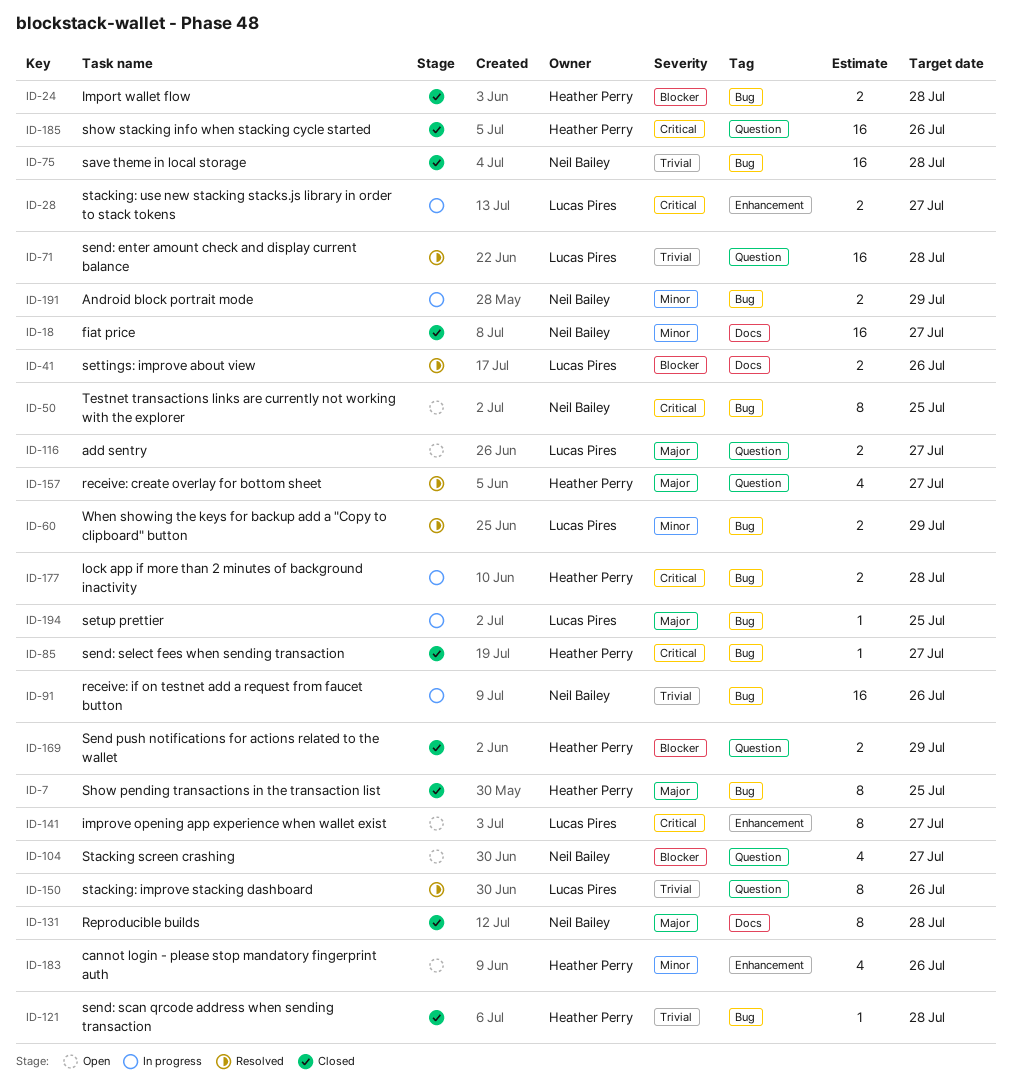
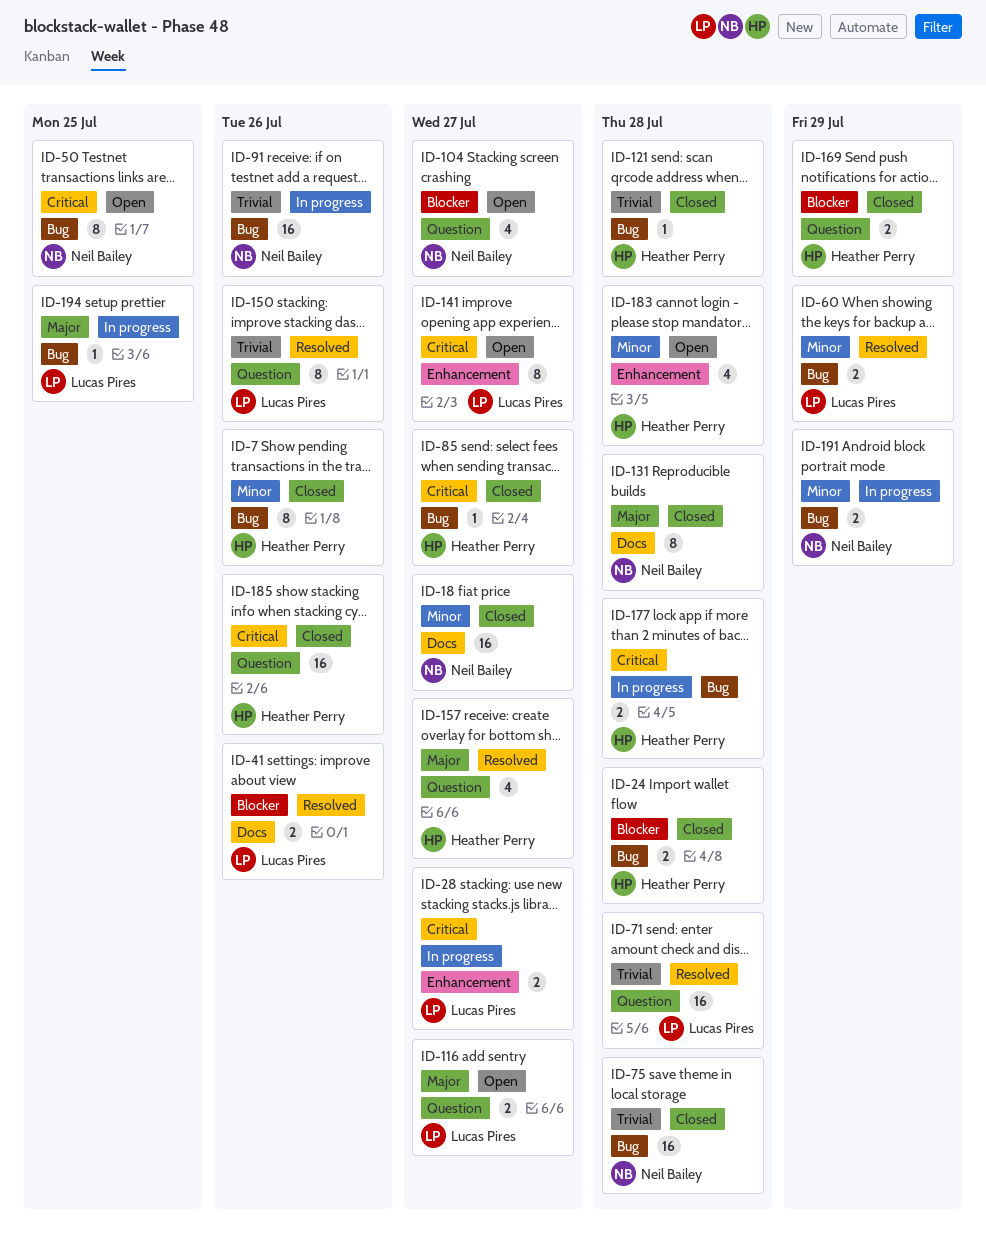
ID-7, priority: Major -> Minor
ID-7, due: Jul 25 -> Jul 26
ID-183, due: Jul 26 -> Jul 28

